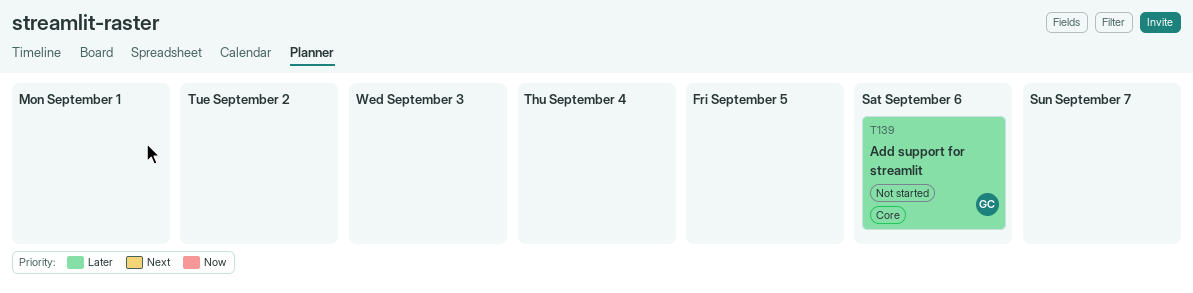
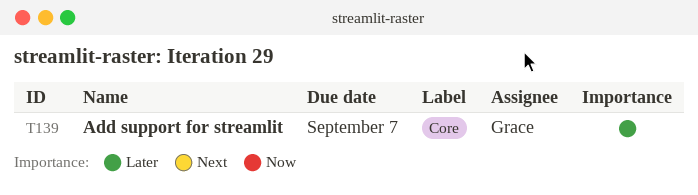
T139, due: Sep 6 -> Sep 7

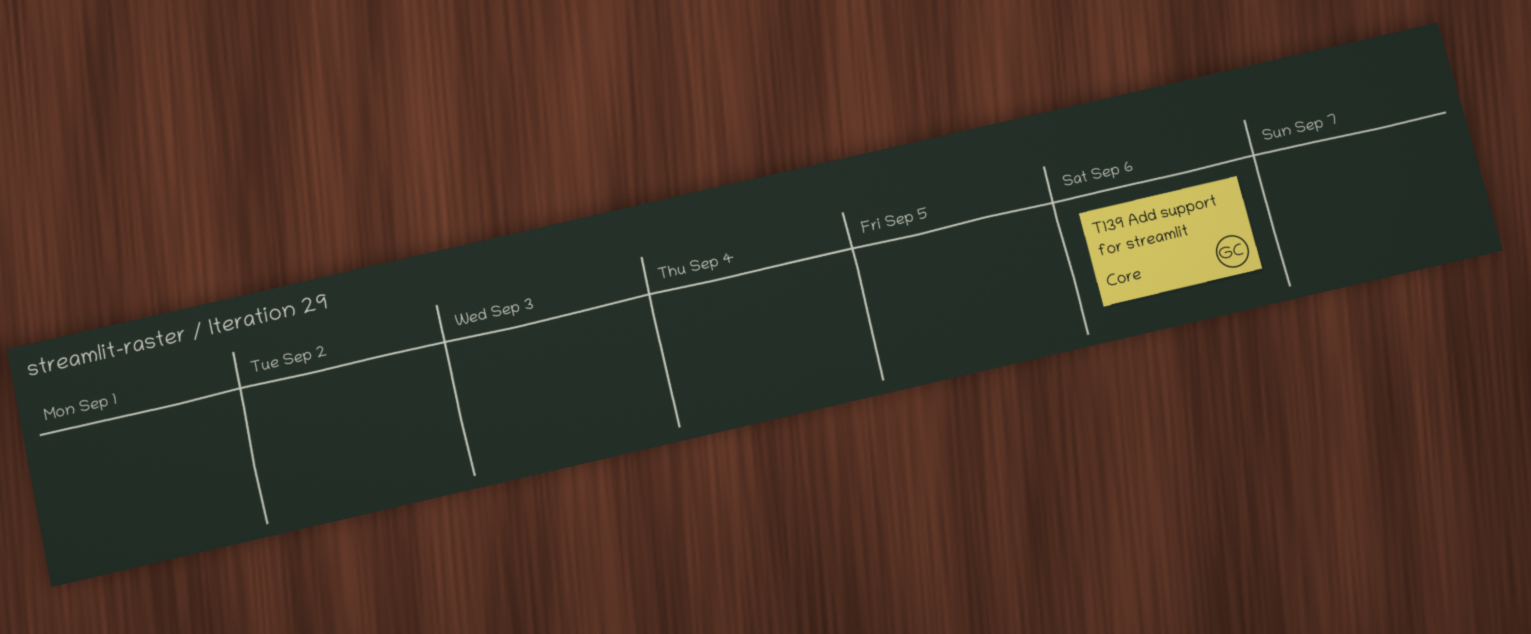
T139, due: Sep 7 -> Sep 6

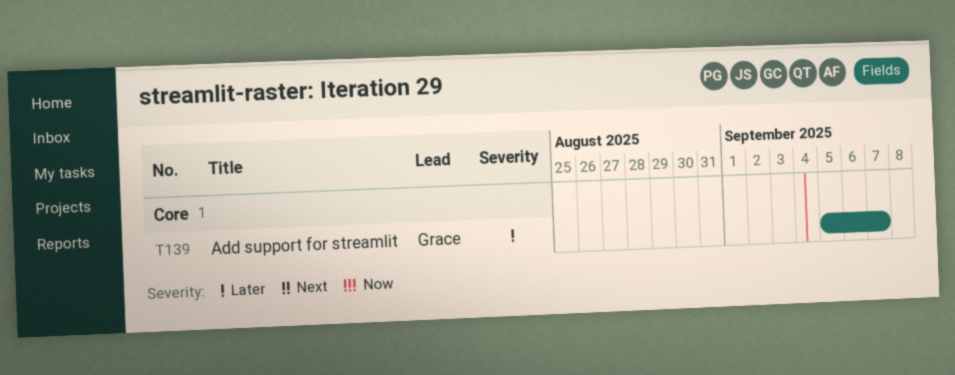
T139, due: Sep 6 -> Sep 7

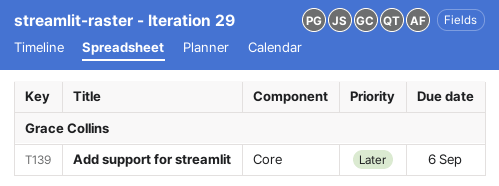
T139, due: Sep 7 -> Sep 6

